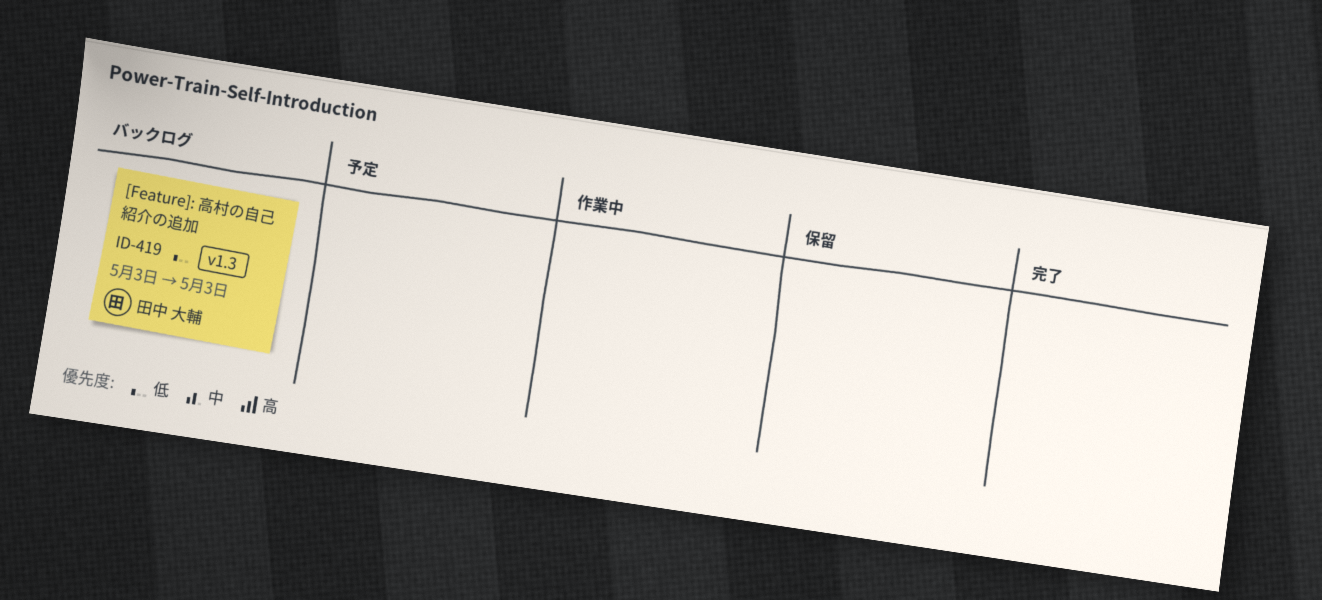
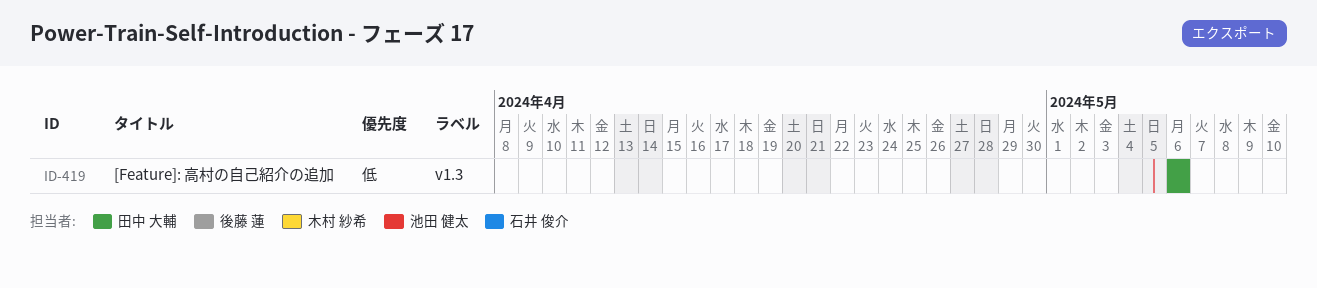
ID-419, start: May 3 -> May 6
ID-419, due: May 3 -> May 6

